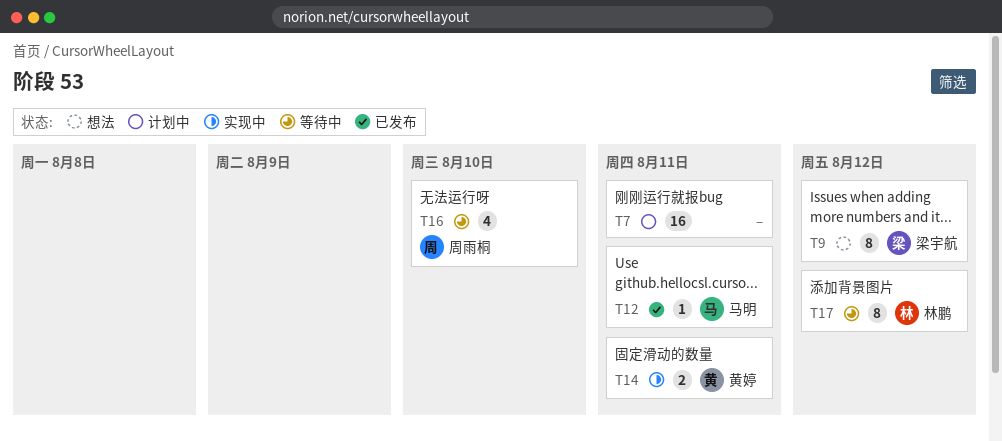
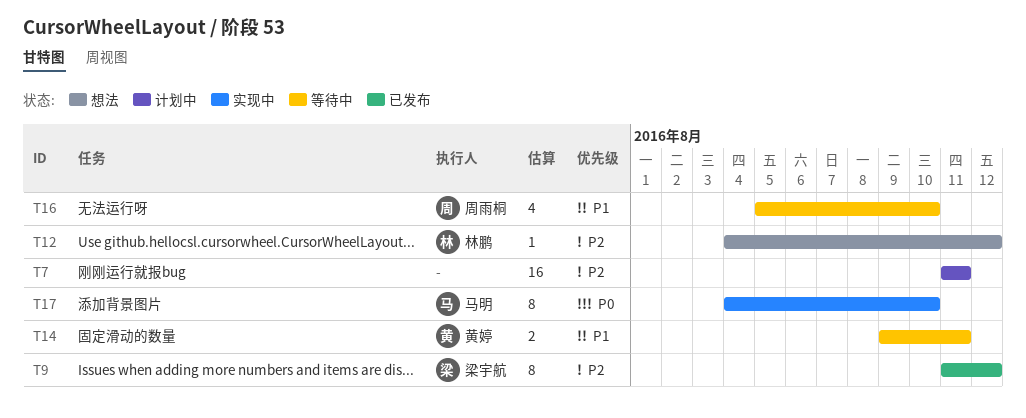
T9, status: 想法 -> 已发布
T12, status: 已发布 -> 想法
T12, owner: 马明 -> 林鹏
T12, due: Aug 11 -> Aug 12
T14, status: 实现中 -> 等待中
T17, status: 等待中 -> 实现中
T17, owner: 林鹏 -> 马明
T17, due: Aug 12 -> Aug 10

